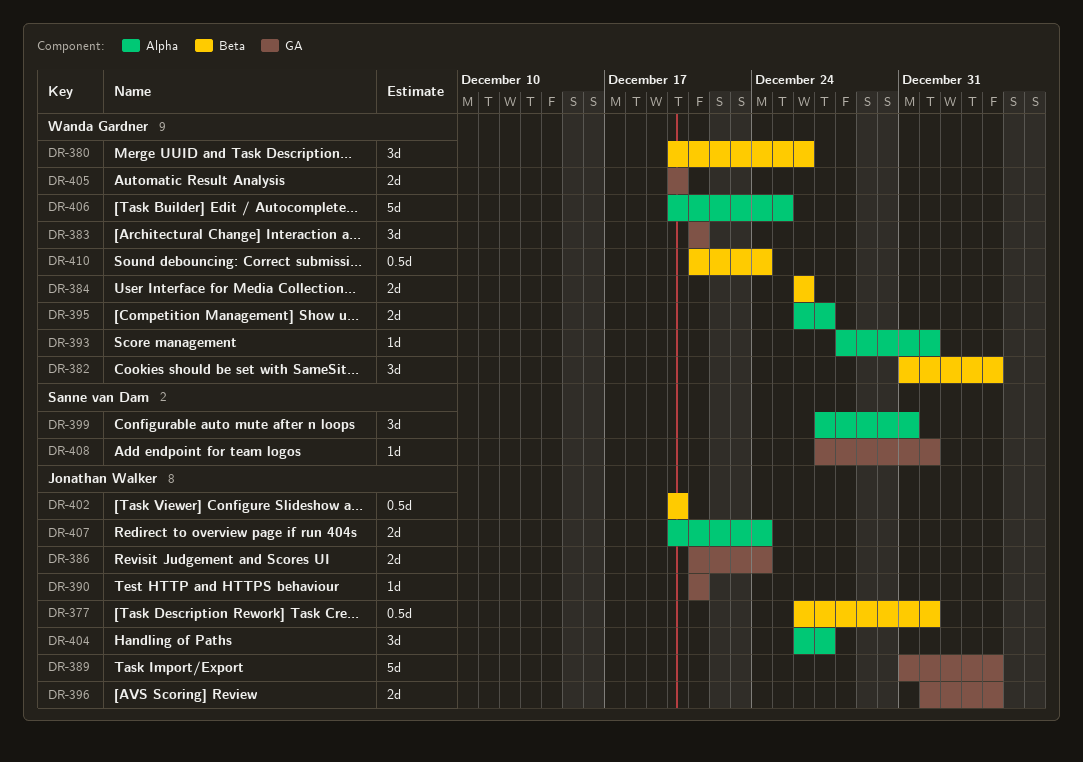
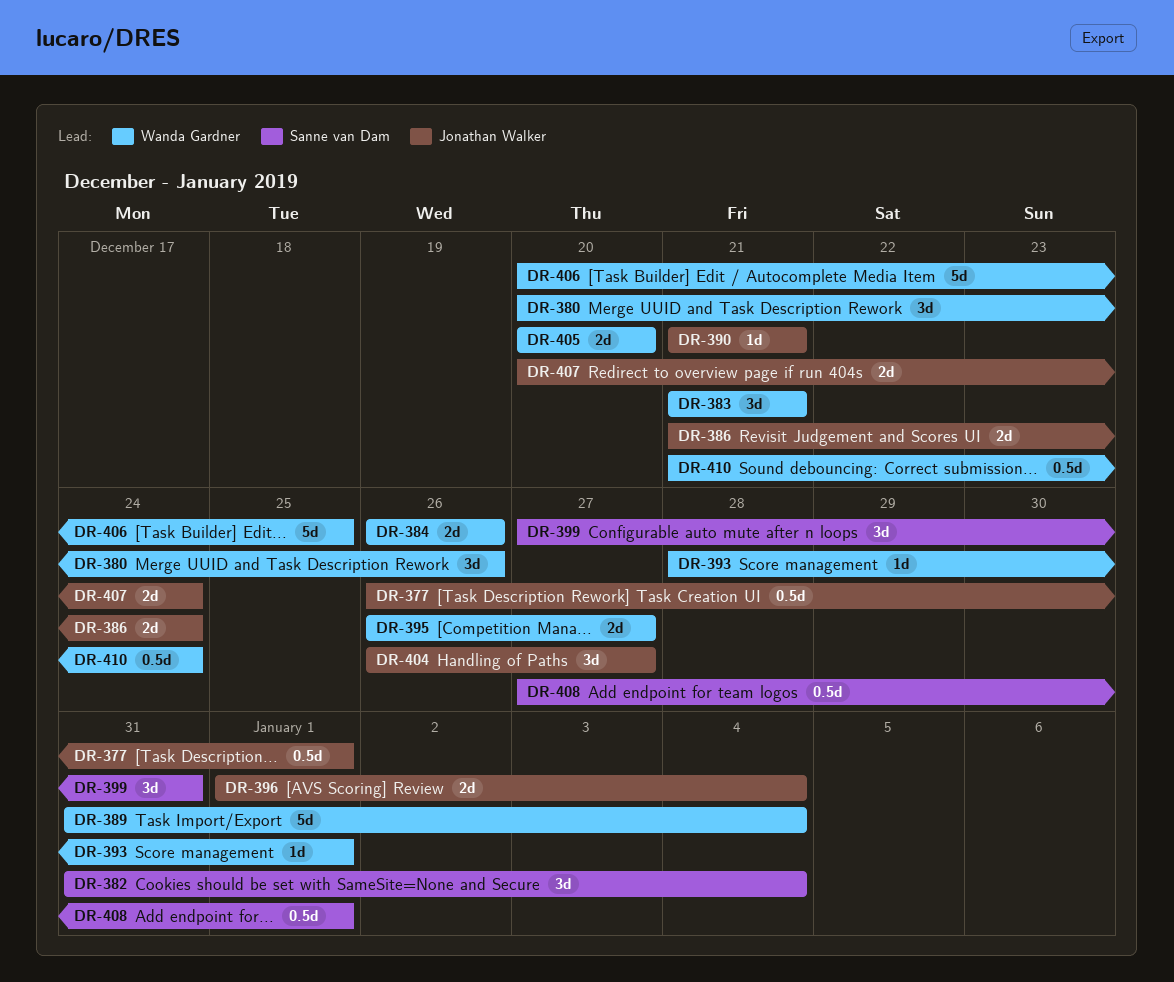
DR-382, owner: Wanda Gardner -> Sanne van Dam
DR-389, owner: Jonathan Walker -> Wanda Gardner
DR-402: present -> none
DR-408, estimate: 1d -> 0.5d

